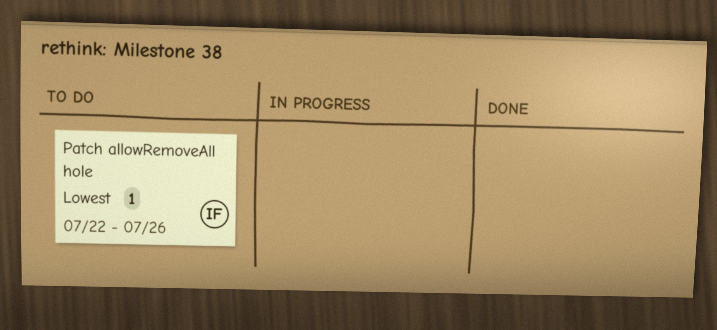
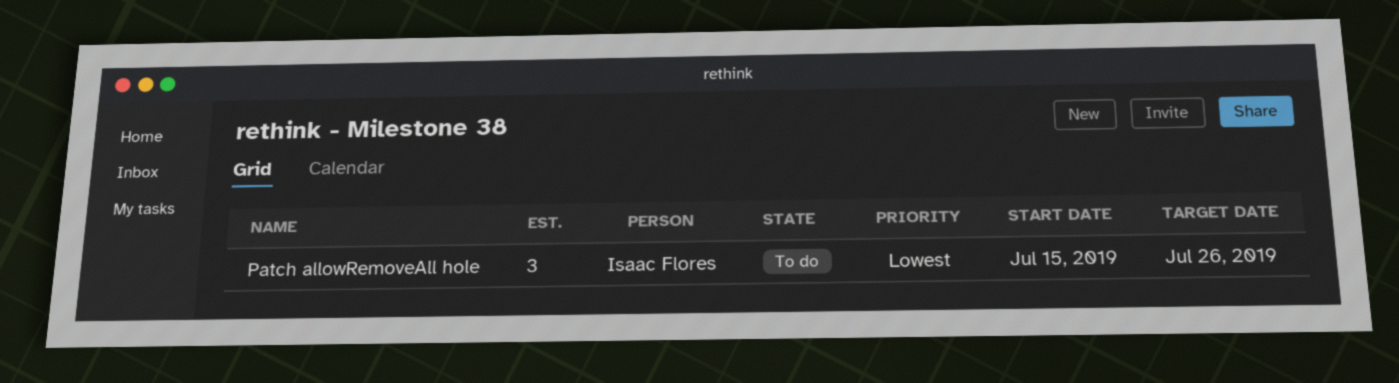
Patch allowRemoveAll hole, estimate: 1 -> 3
Patch allowRemoveAll hole, start: Jul 22 -> Jul 15

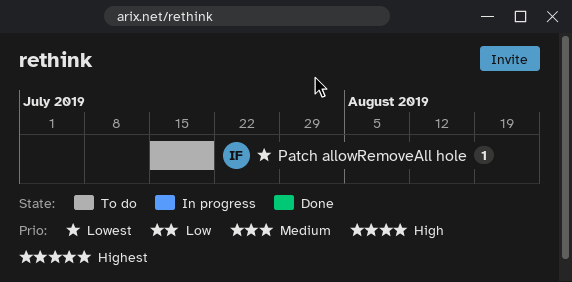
Patch allowRemoveAll hole, estimate: 3 -> 1
Patch allowRemoveAll hole, due: Jul 26 -> Jul 19

